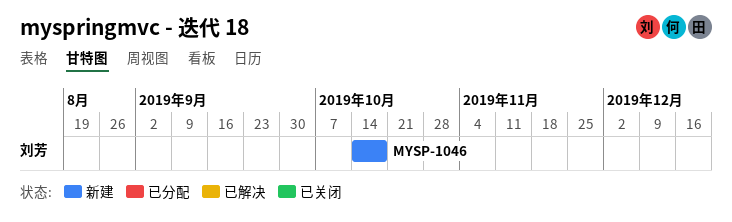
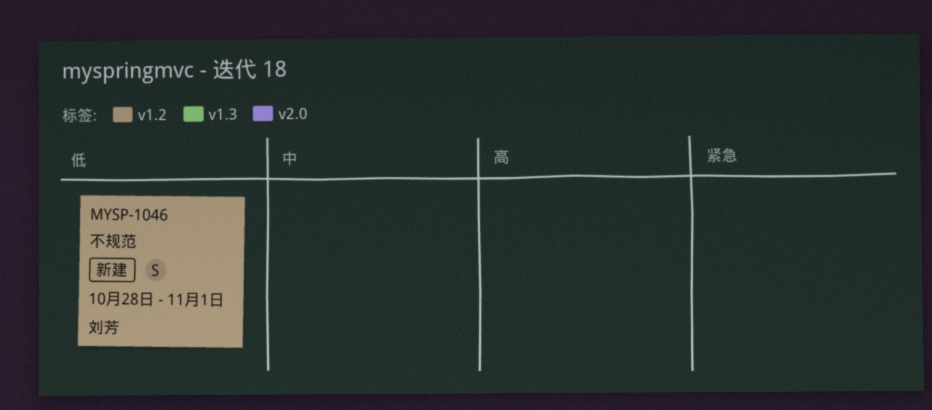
MYSP-1046, start: Oct 14 -> Oct 28
MYSP-1046, due: Oct 18 -> Nov 1

